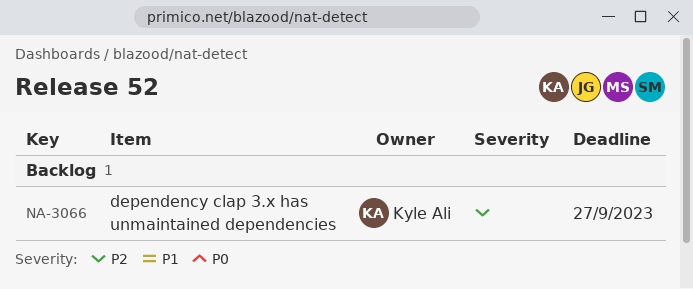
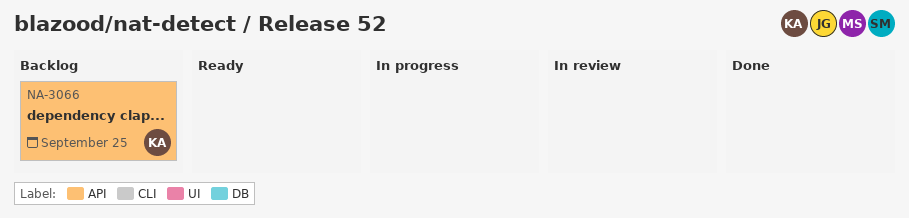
NA-3066, due: Sep 27 -> Sep 25

